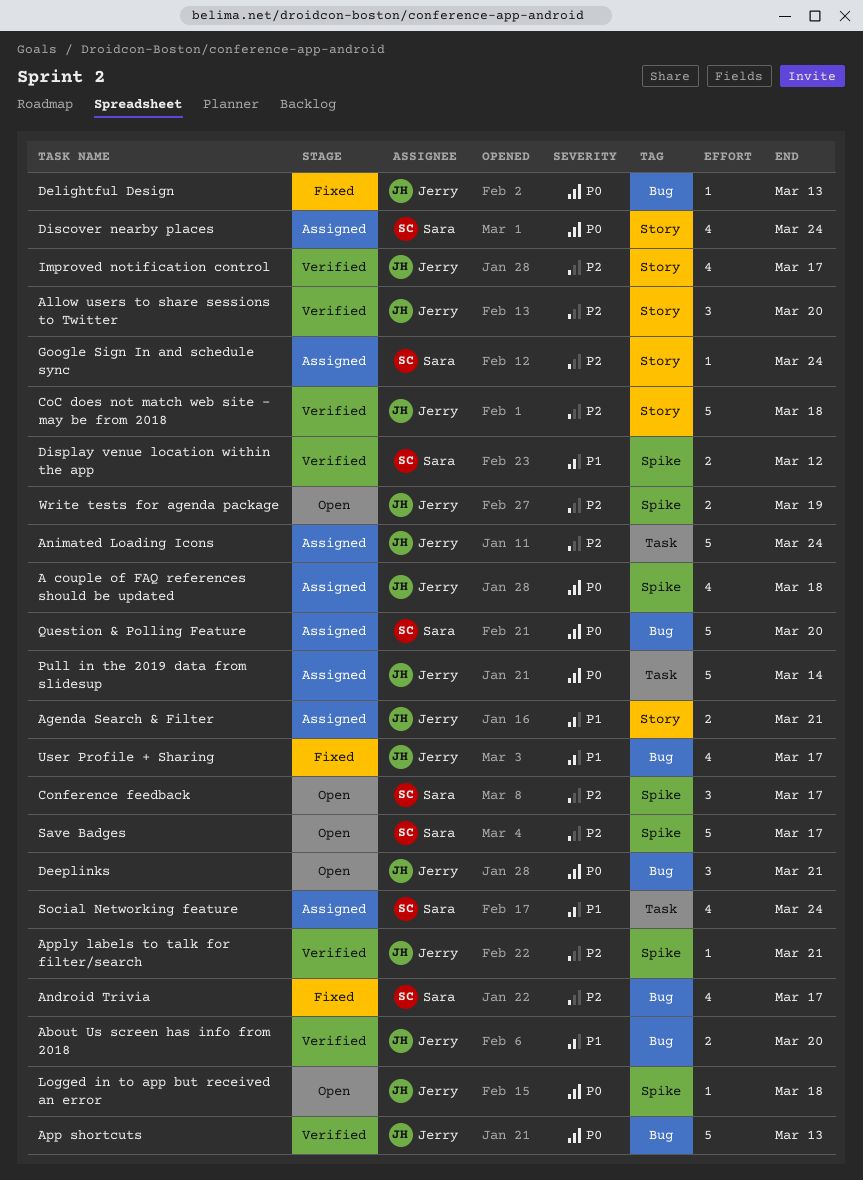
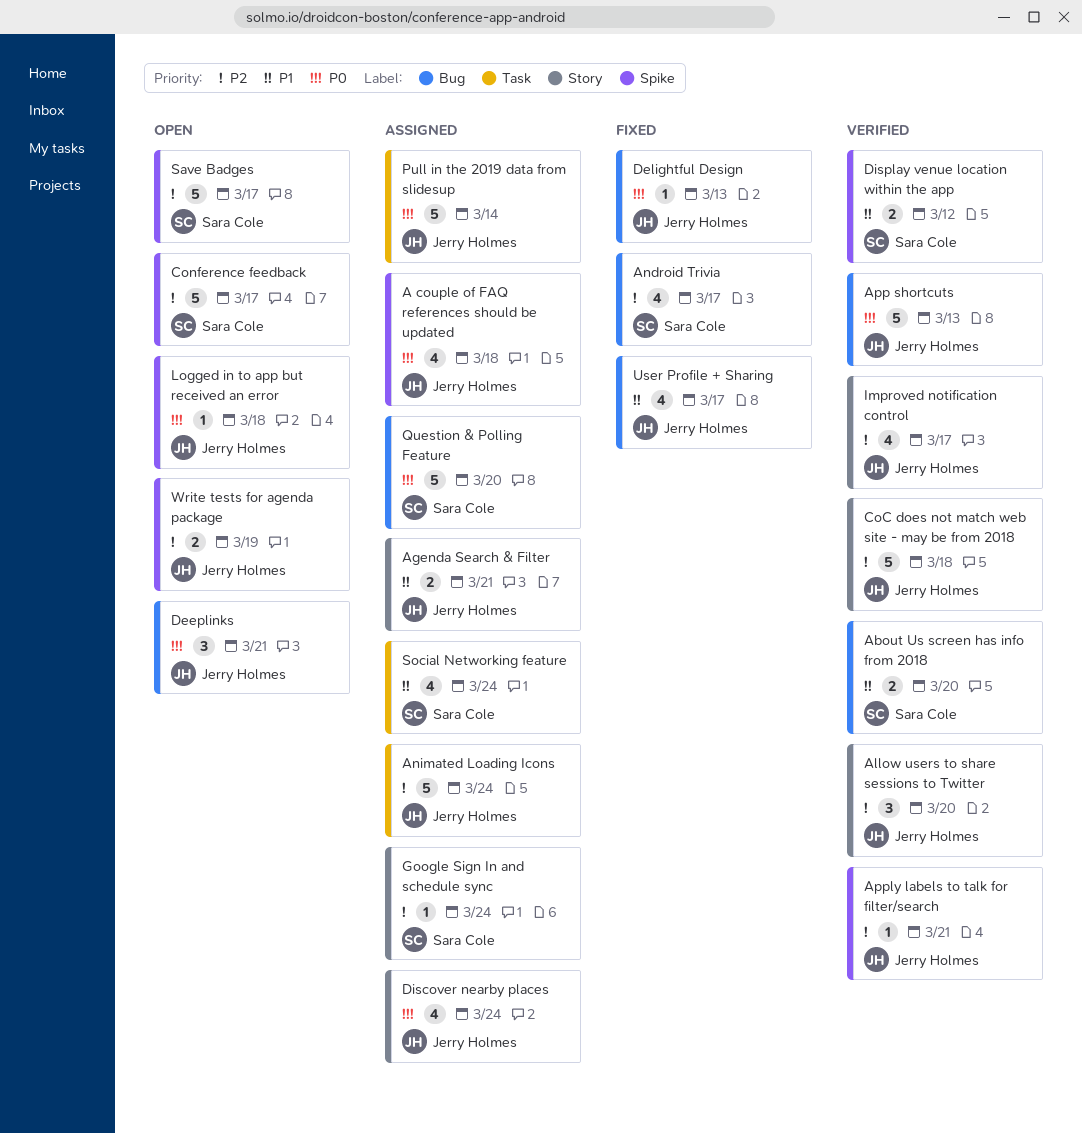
About Us screen has info from 2018, owner: Jerry Holmes -> Sara Cole
Conference feedback, estimate: 3 -> 5
Discover nearby places, owner: Sara Cole -> Jerry Holmes

